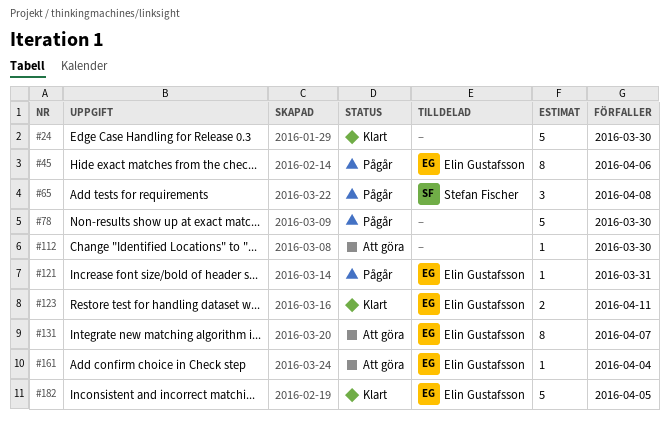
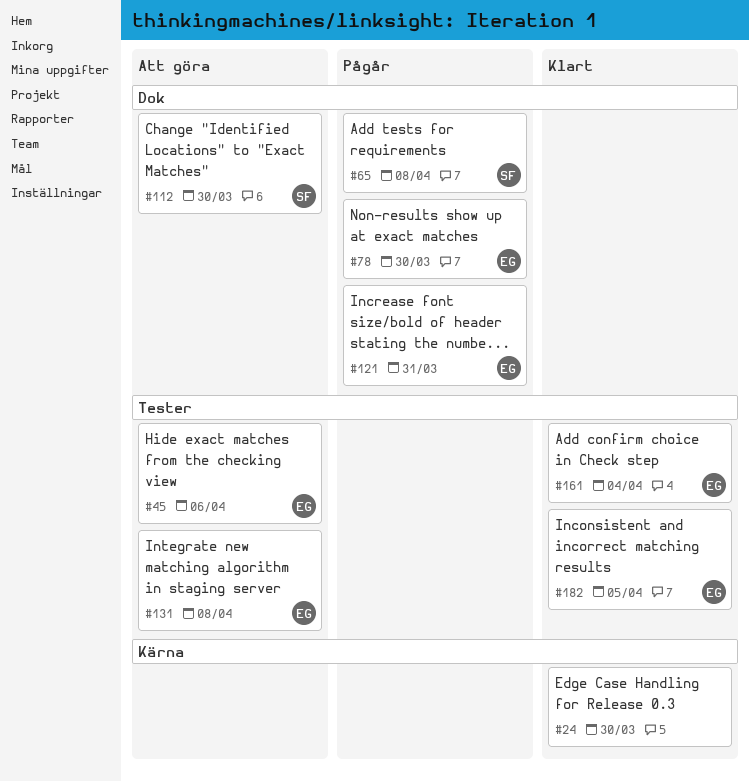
#45, status: Pågår -> Att göra
#78, owner: none -> Elin Gustafsson
#112, owner: none -> Stefan Fischer
#123: present -> none
#131, due: Apr 7 -> Apr 8
#161, status: Att göra -> Klart

